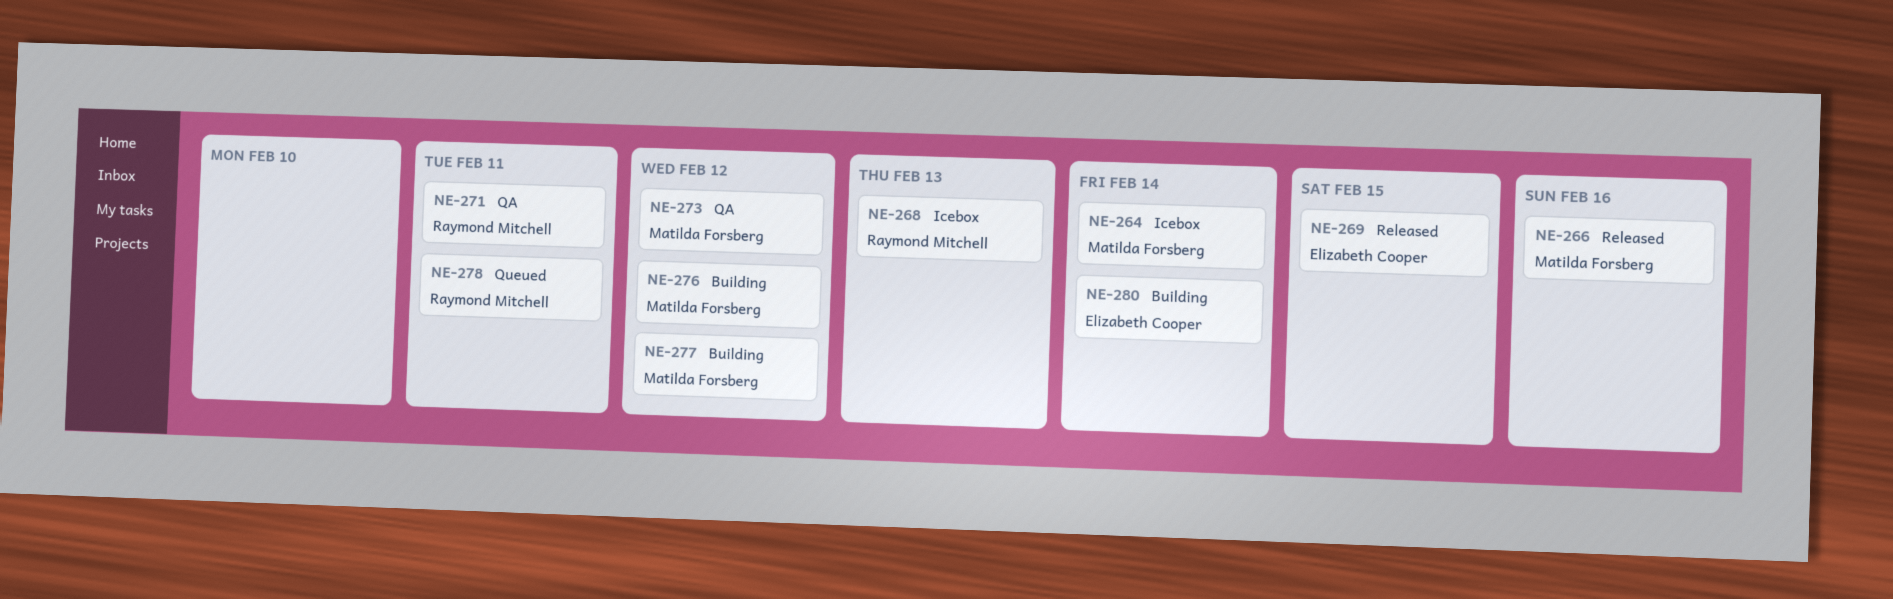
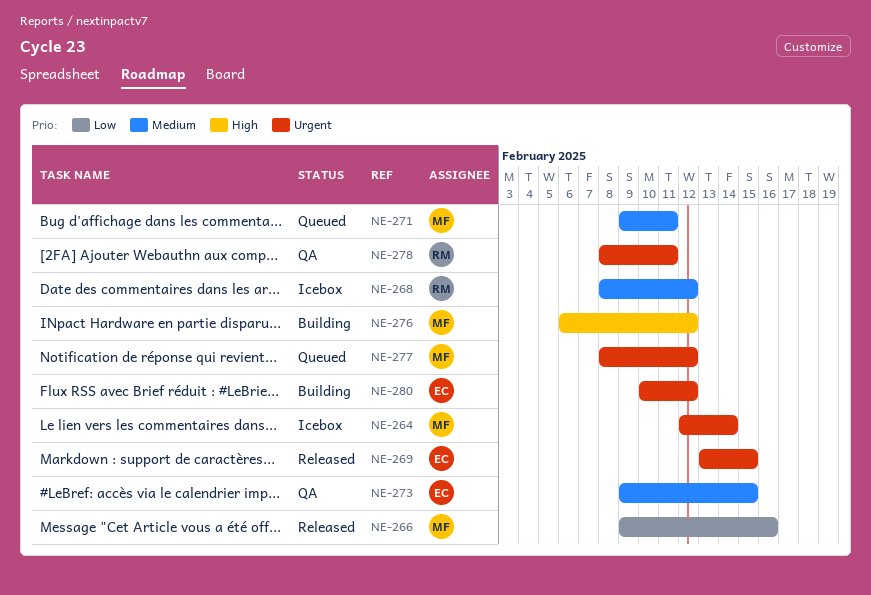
NE-268, due: Feb 13 -> Feb 12
NE-271, status: QA -> Queued
NE-271, owner: Raymond Mitchell -> Matilda Forsberg
NE-273, owner: Matilda Forsberg -> Elizabeth Cooper
NE-273, due: Feb 12 -> Feb 15
NE-277, status: Building -> Queued
NE-278, status: Queued -> QA
NE-280, due: Feb 14 -> Feb 12

